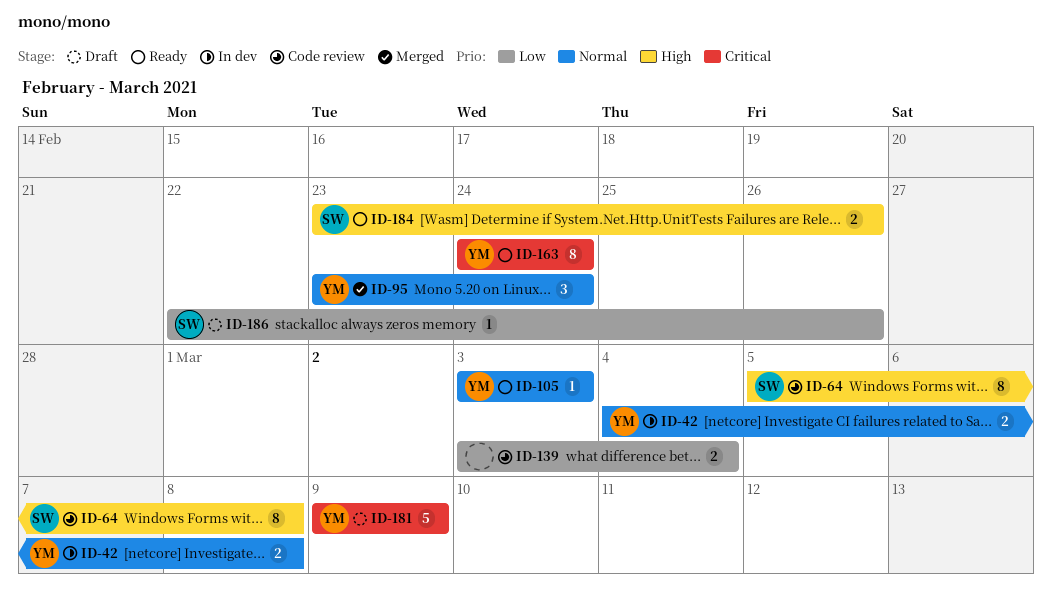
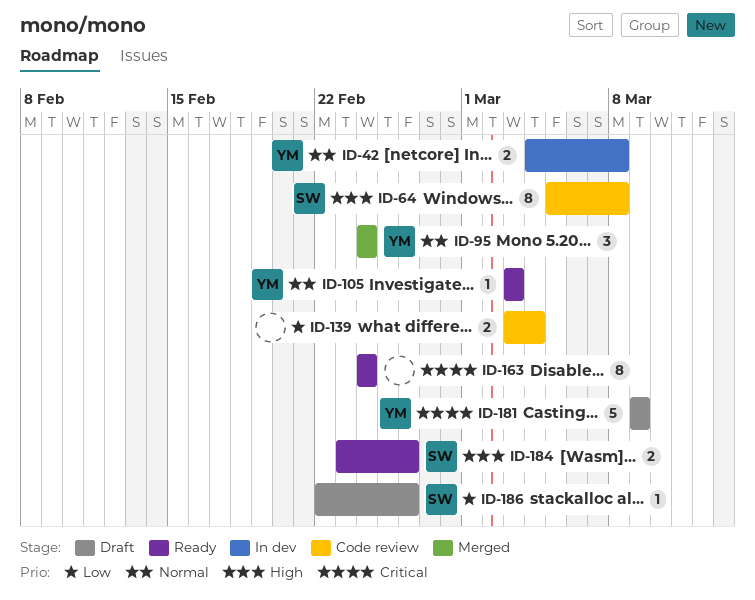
ID-95, start: Feb 23 -> Feb 24
ID-163, owner: YM -> none

